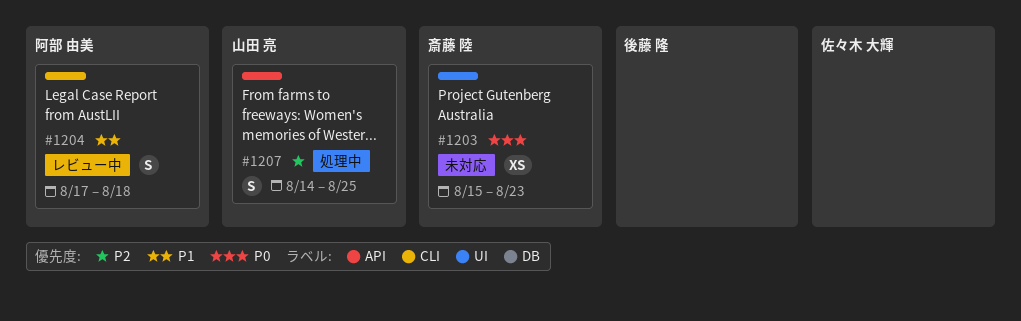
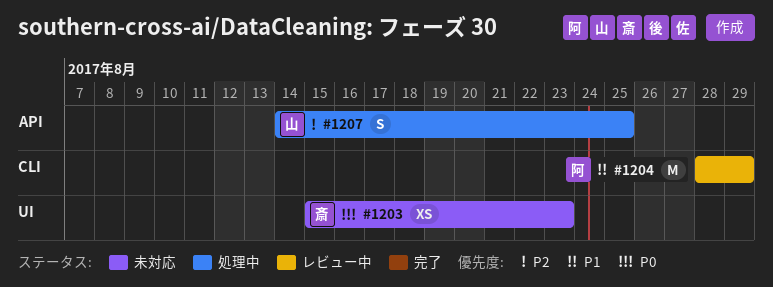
#1204, estimate: S -> M
#1204, start: Aug 17 -> Aug 28
#1204, due: Aug 18 -> Aug 29

